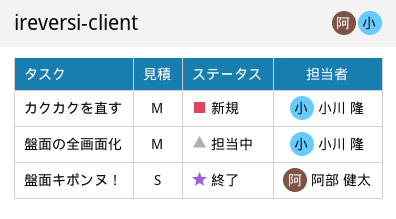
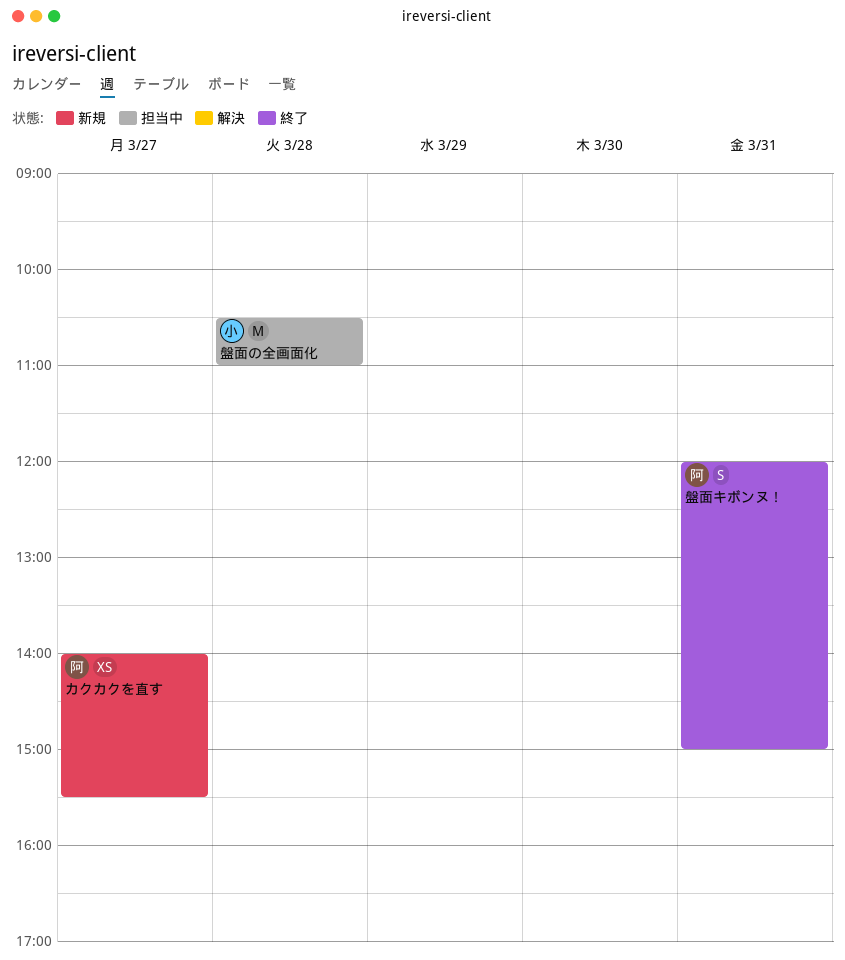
カクカクを直す, owner: 小川 隆 -> 阿部 健太
カクカクを直す, estimate: M -> XS

